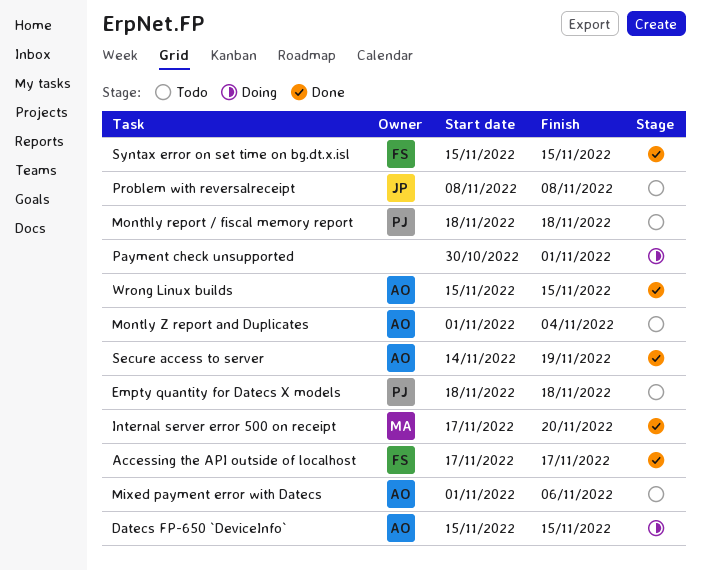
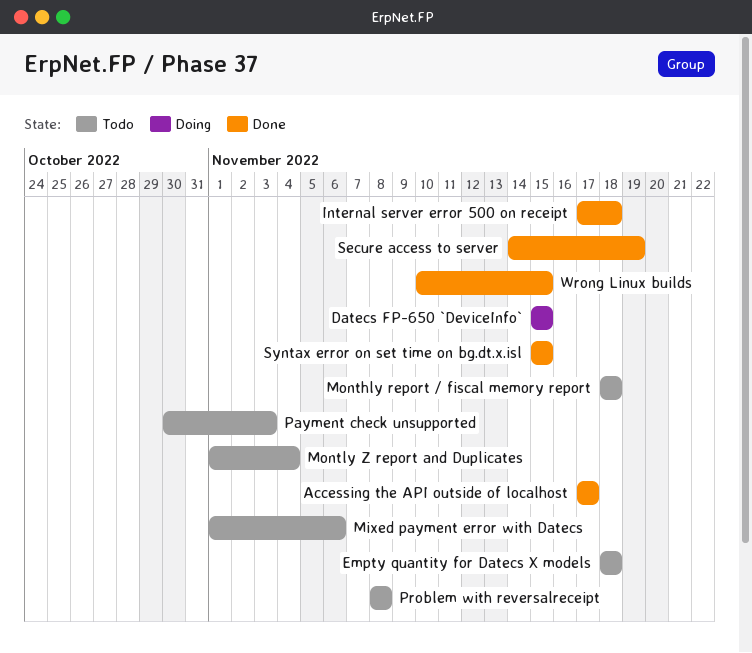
Internal server error 500 on receipt, due: Nov 20 -> Nov 18
Payment check unsupported, status: Doing -> Todo
Payment check unsupported, due: Nov 1 -> Nov 3
Wrong Linux builds, start: Nov 15 -> Nov 10

